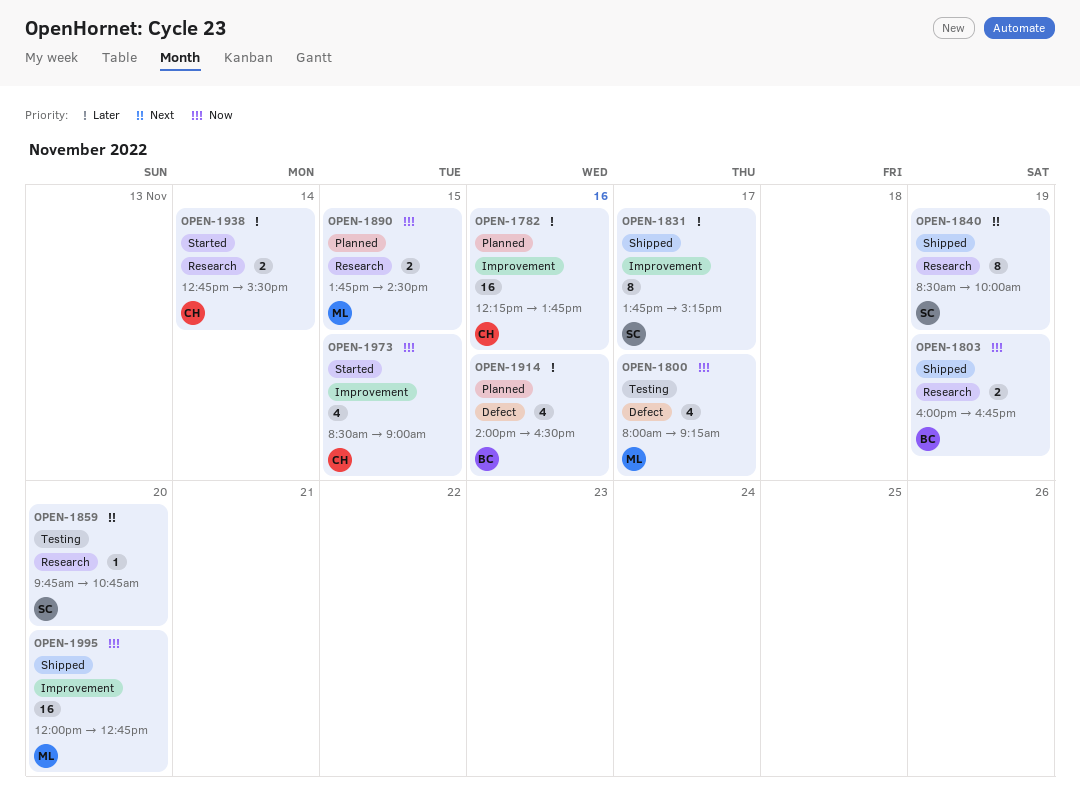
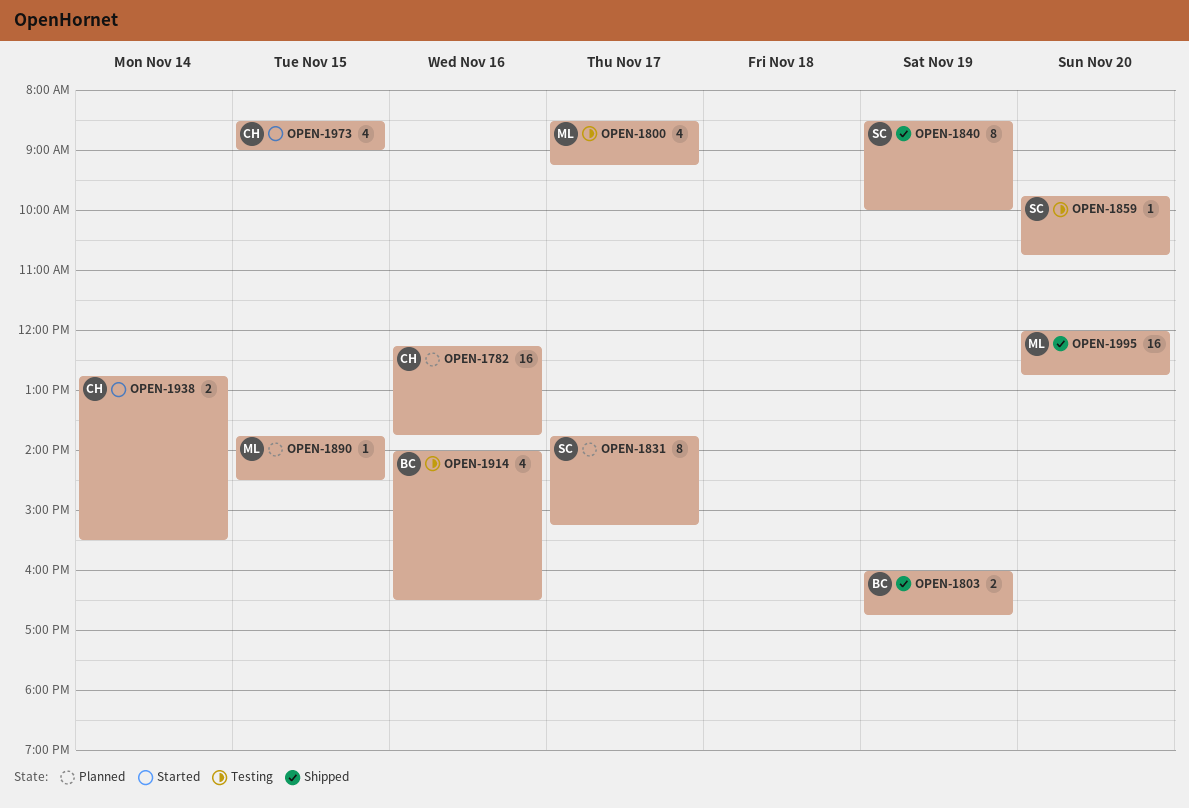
OPEN-1800, begins: 08:00 -> 08:30
OPEN-1831, status: Shipped -> Planned
OPEN-1890, estimate: 2 -> 1
OPEN-1914, status: Planned -> Testing

